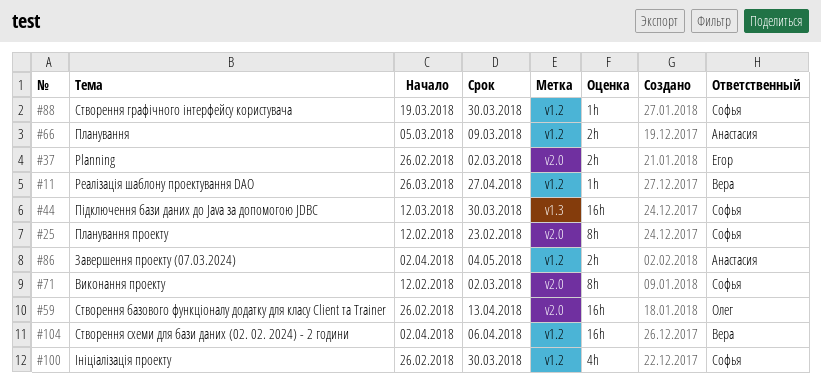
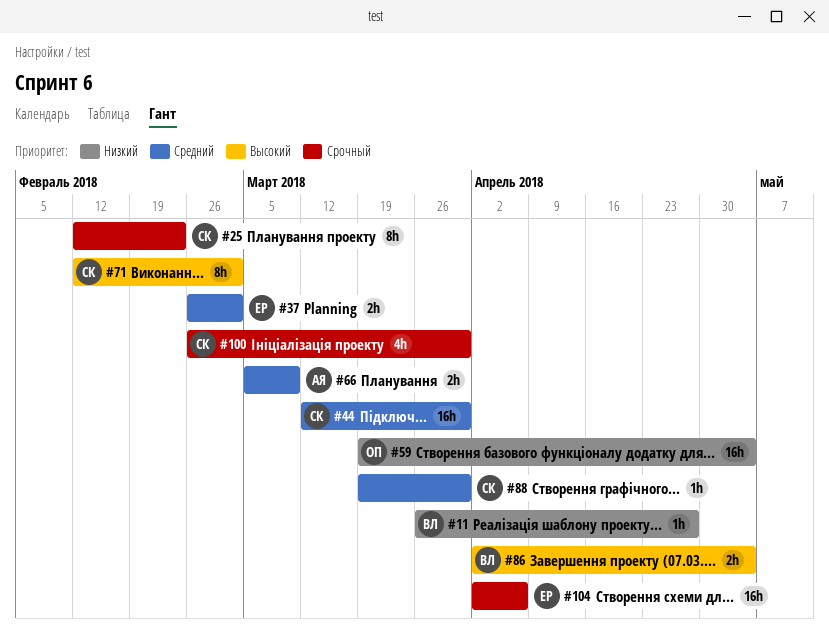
#59, start: Feb 26 -> Mar 19
#59, due: Apr 13 -> May 4
#86, owner: Анастасия -> Вера
#104, owner: Вера -> Егор

